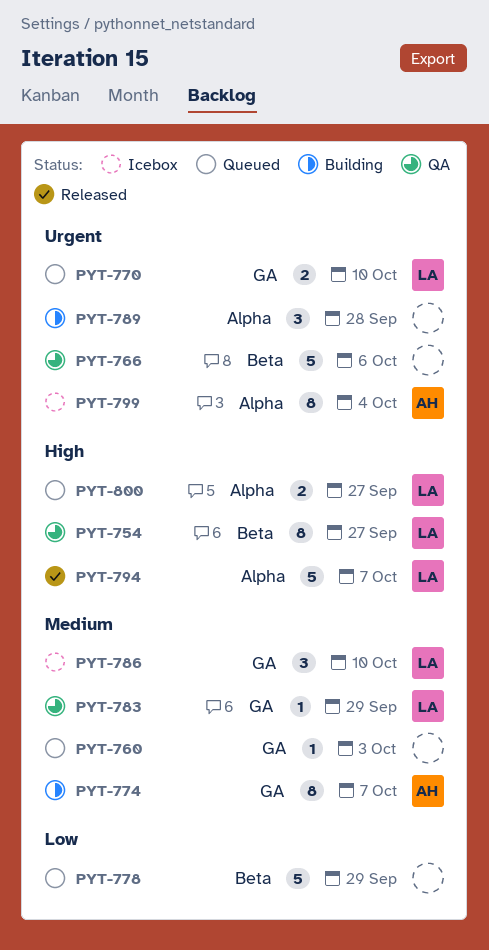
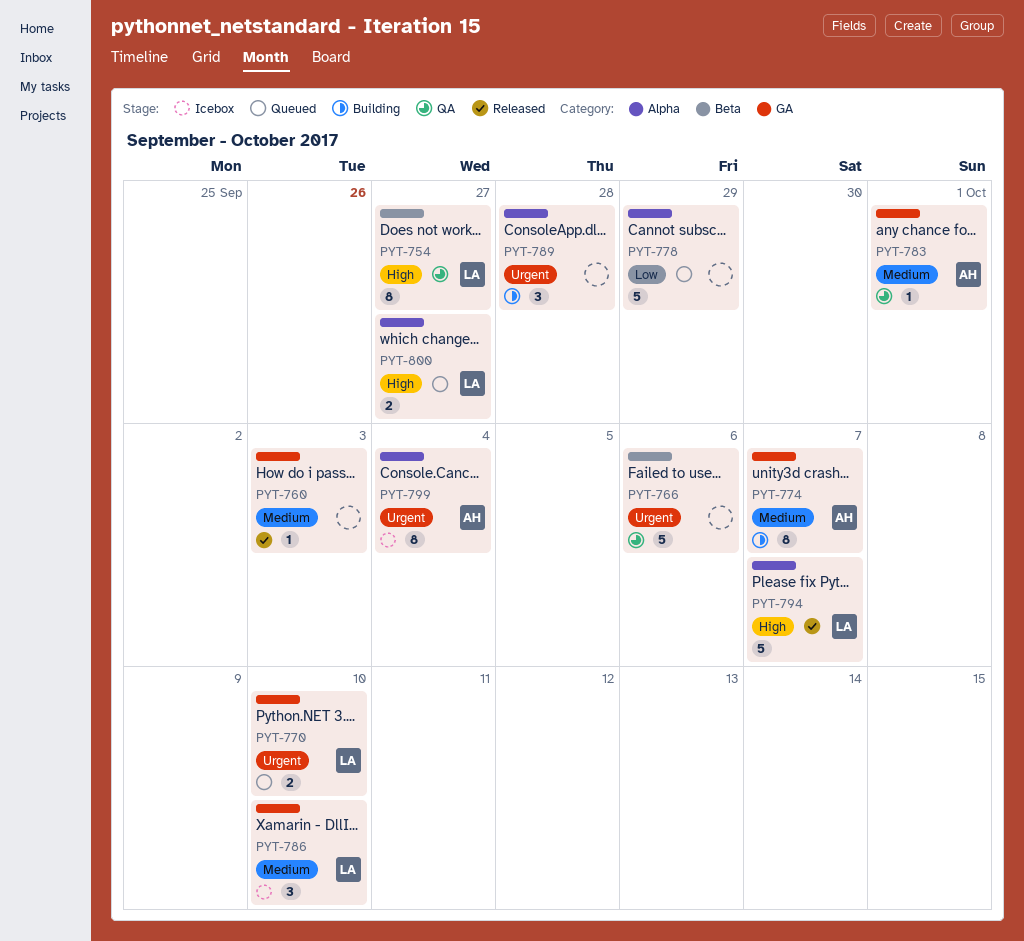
PYT-760, status: Queued -> Released
PYT-778, label: Beta -> Alpha
PYT-783, owner: LA -> AH
PYT-783, due: Sep 29 -> Oct 1

